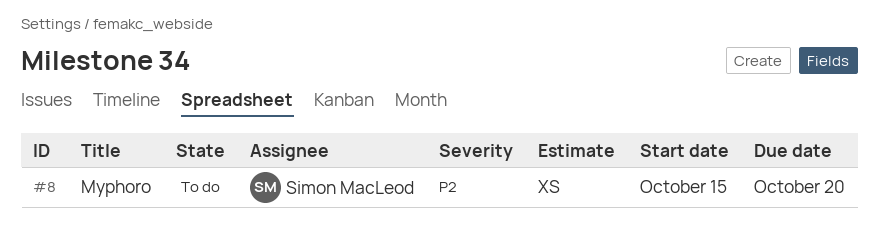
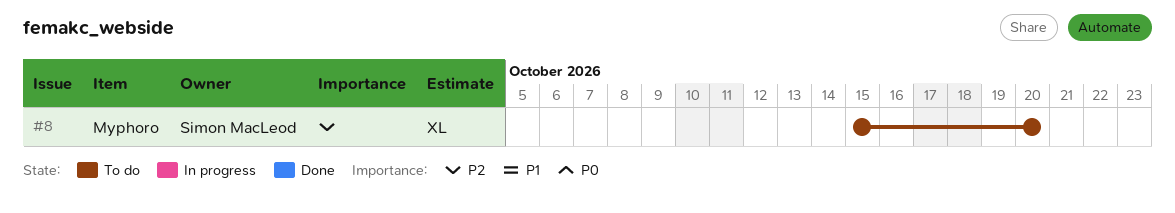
#8, estimate: XS -> XL

